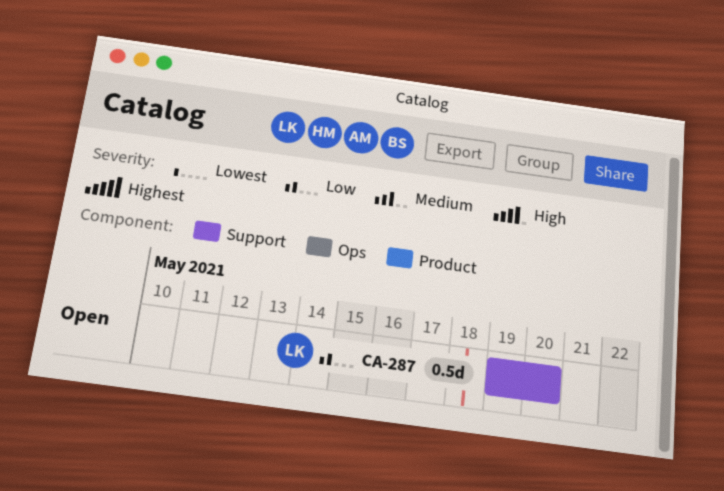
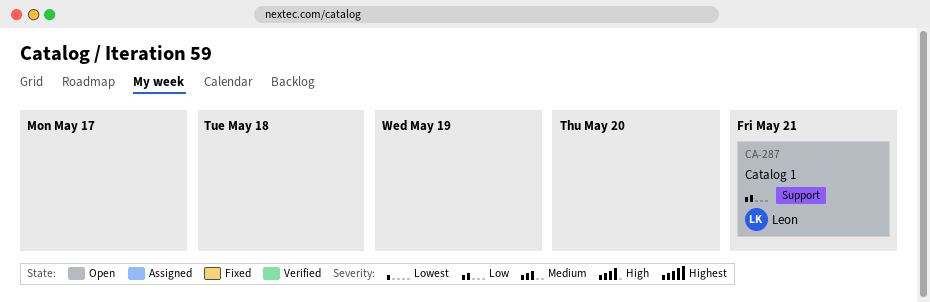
CA-287, due: May 20 -> May 21

